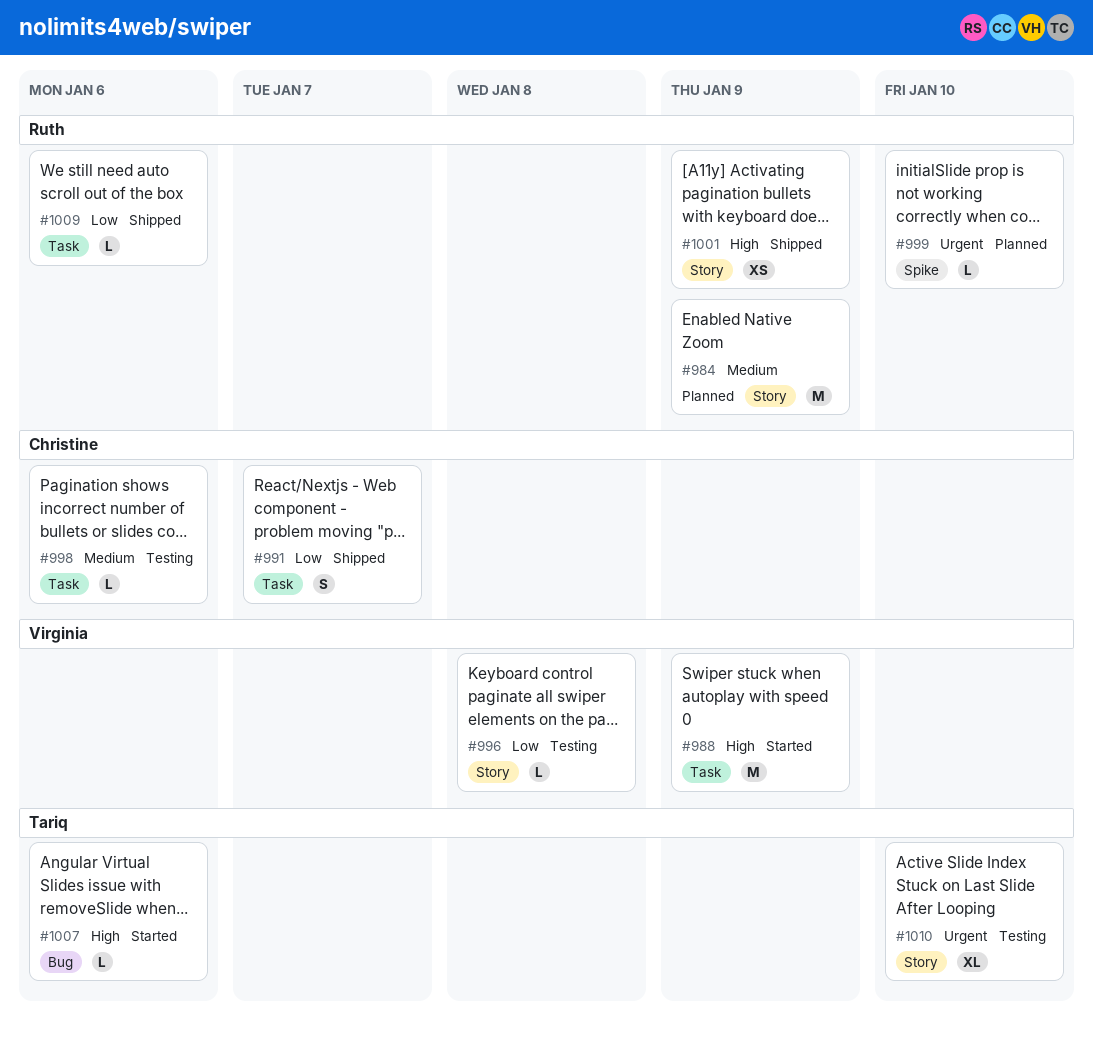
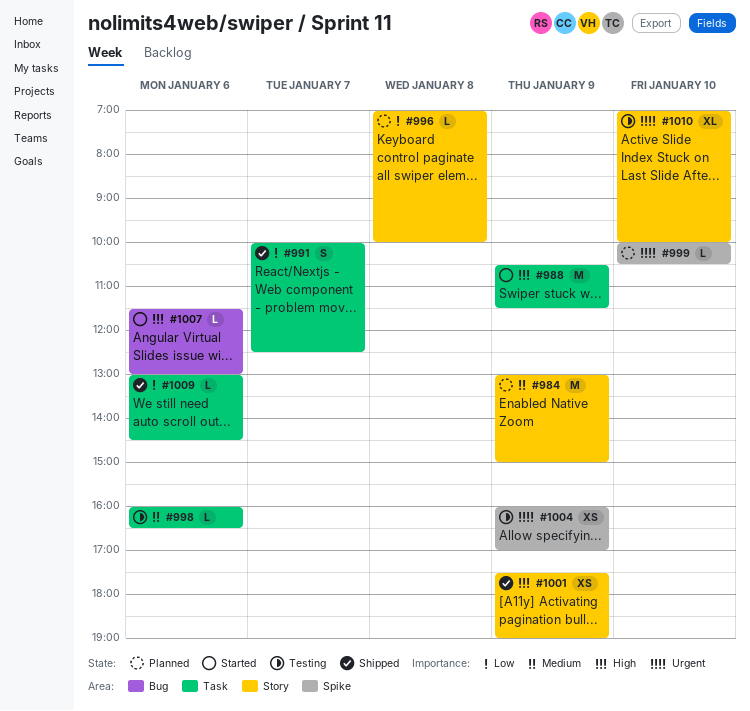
#996, status: Testing -> Planned
#1004: none -> present

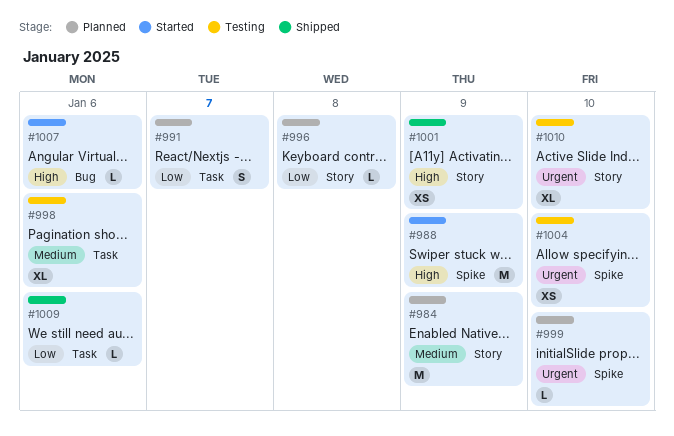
#988, label: Task -> Spike
#991, status: Shipped -> Planned
#998, estimate: L -> XL
#1004, day: Jan 9 -> Jan 10

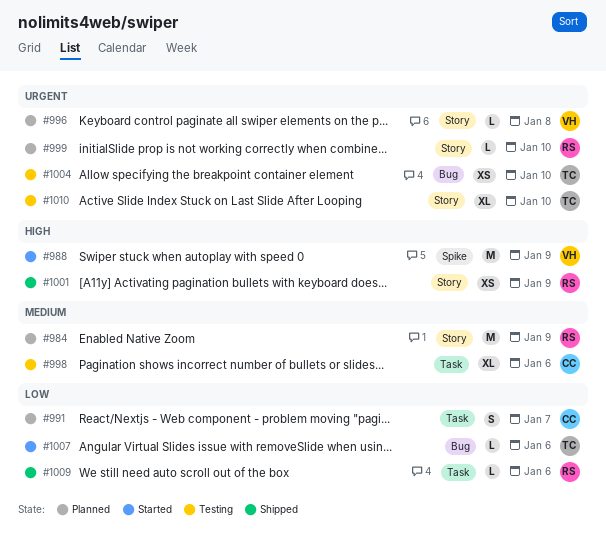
#996, priority: Low -> Urgent
#999, label: Spike -> Story
#1004, label: Spike -> Bug
#1007, priority: High -> Low

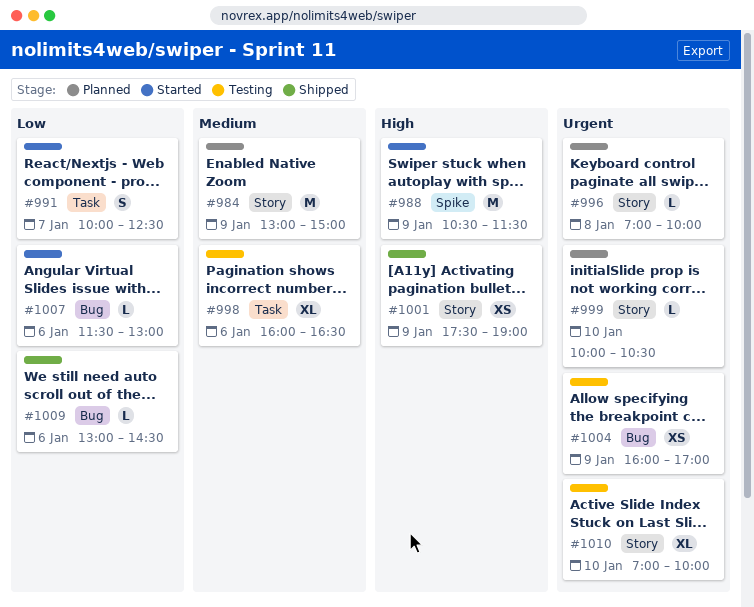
#991, status: Planned -> Started
#1004, day: Jan 10 -> Jan 9
#1009, label: Task -> Bug

